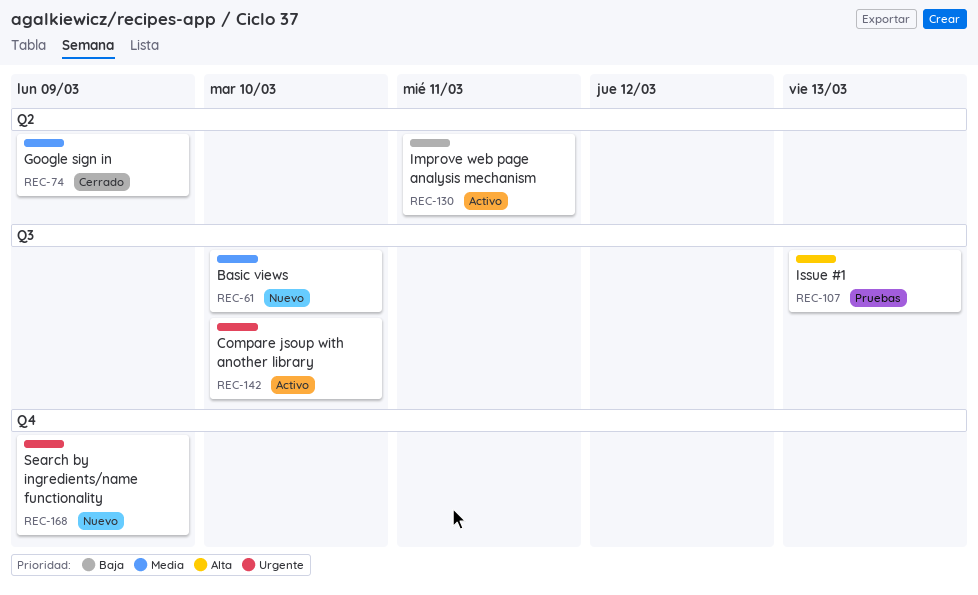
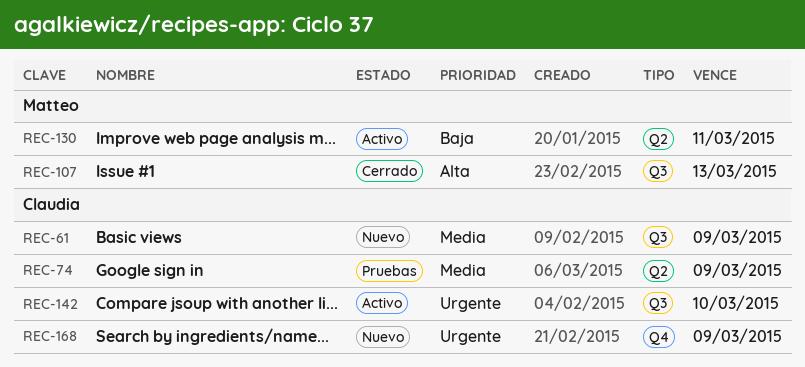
REC-61, due: Mar 10 -> Mar 9
REC-74, status: Cerrado -> Pruebas
REC-107, status: Pruebas -> Cerrado

